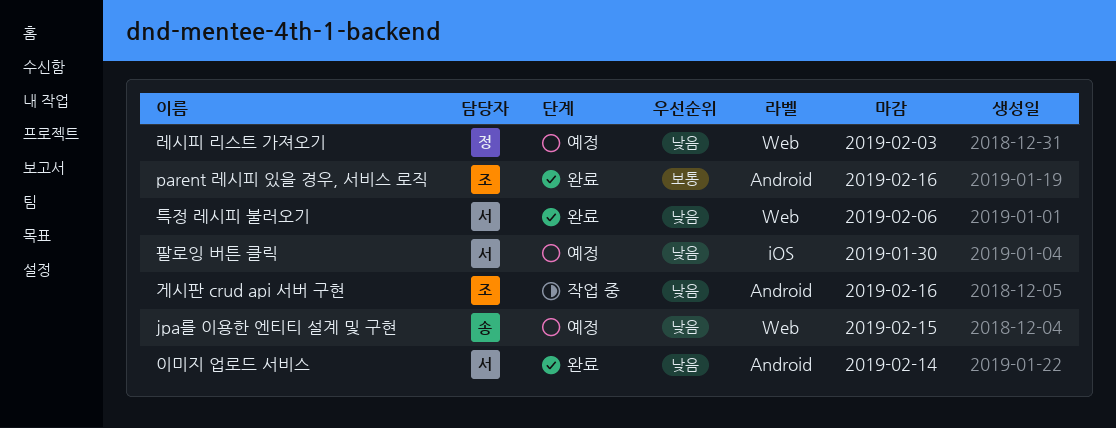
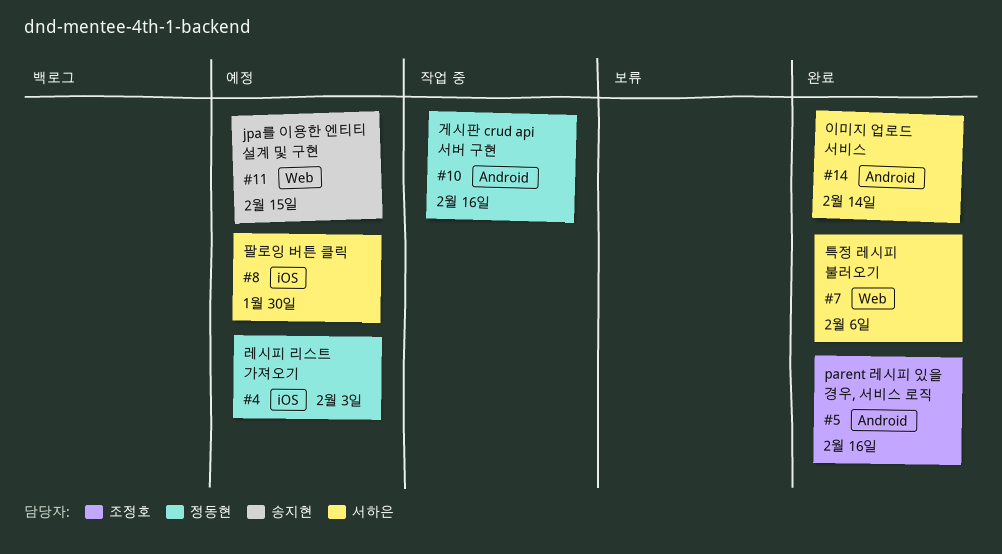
게시판 crud api 서버 구현, owner: 조정호 -> 정동현
레시피 리스트 가져오기, label: Web -> iOS

